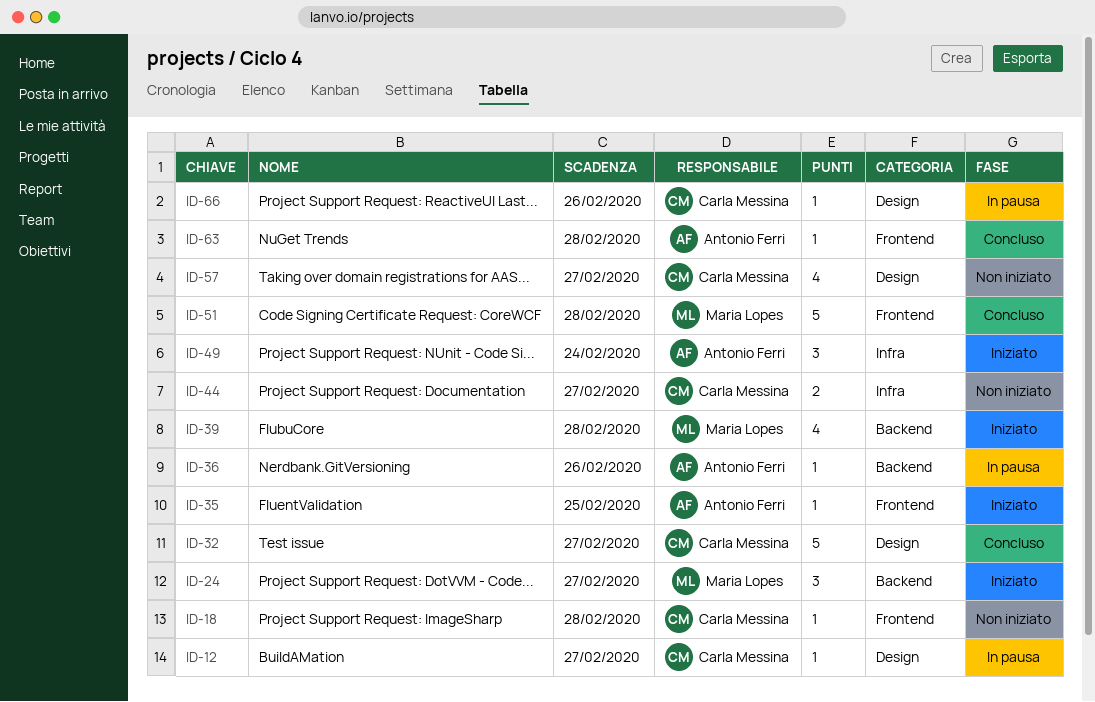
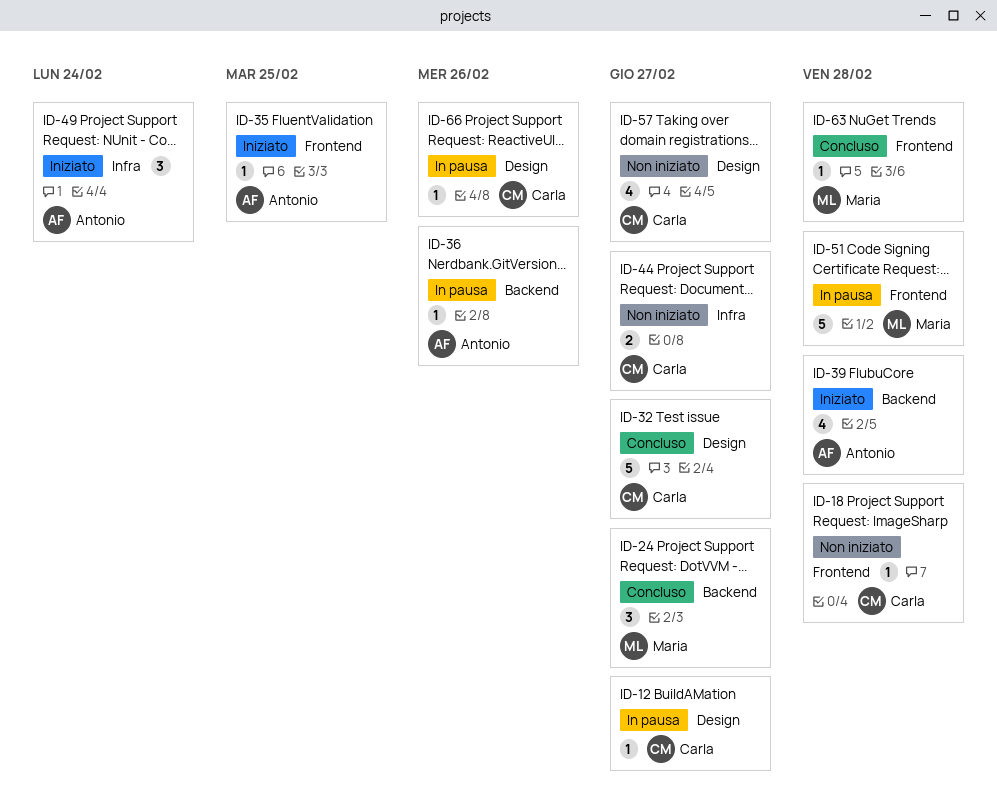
ID-24, status: Iniziato -> Concluso
ID-39, owner: Maria Lopes -> Antonio Ferri
ID-51, status: Concluso -> In pausa
ID-63, owner: Antonio Ferri -> Maria Lopes

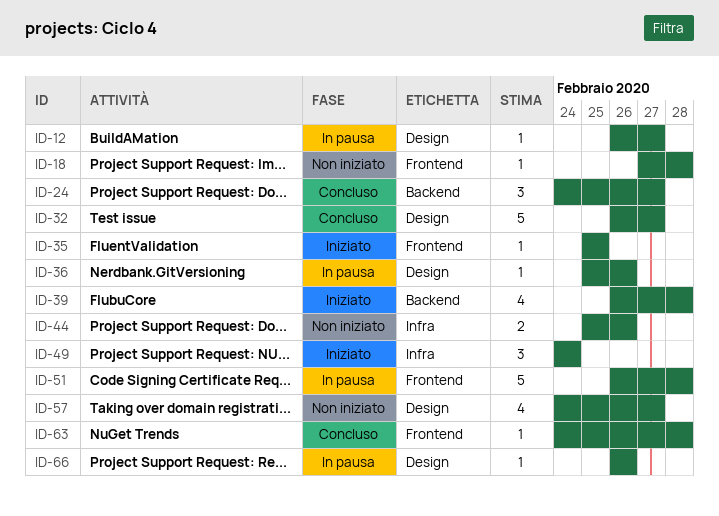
ID-36, label: Backend -> Design
ID-44, due: Feb 27 -> Feb 26

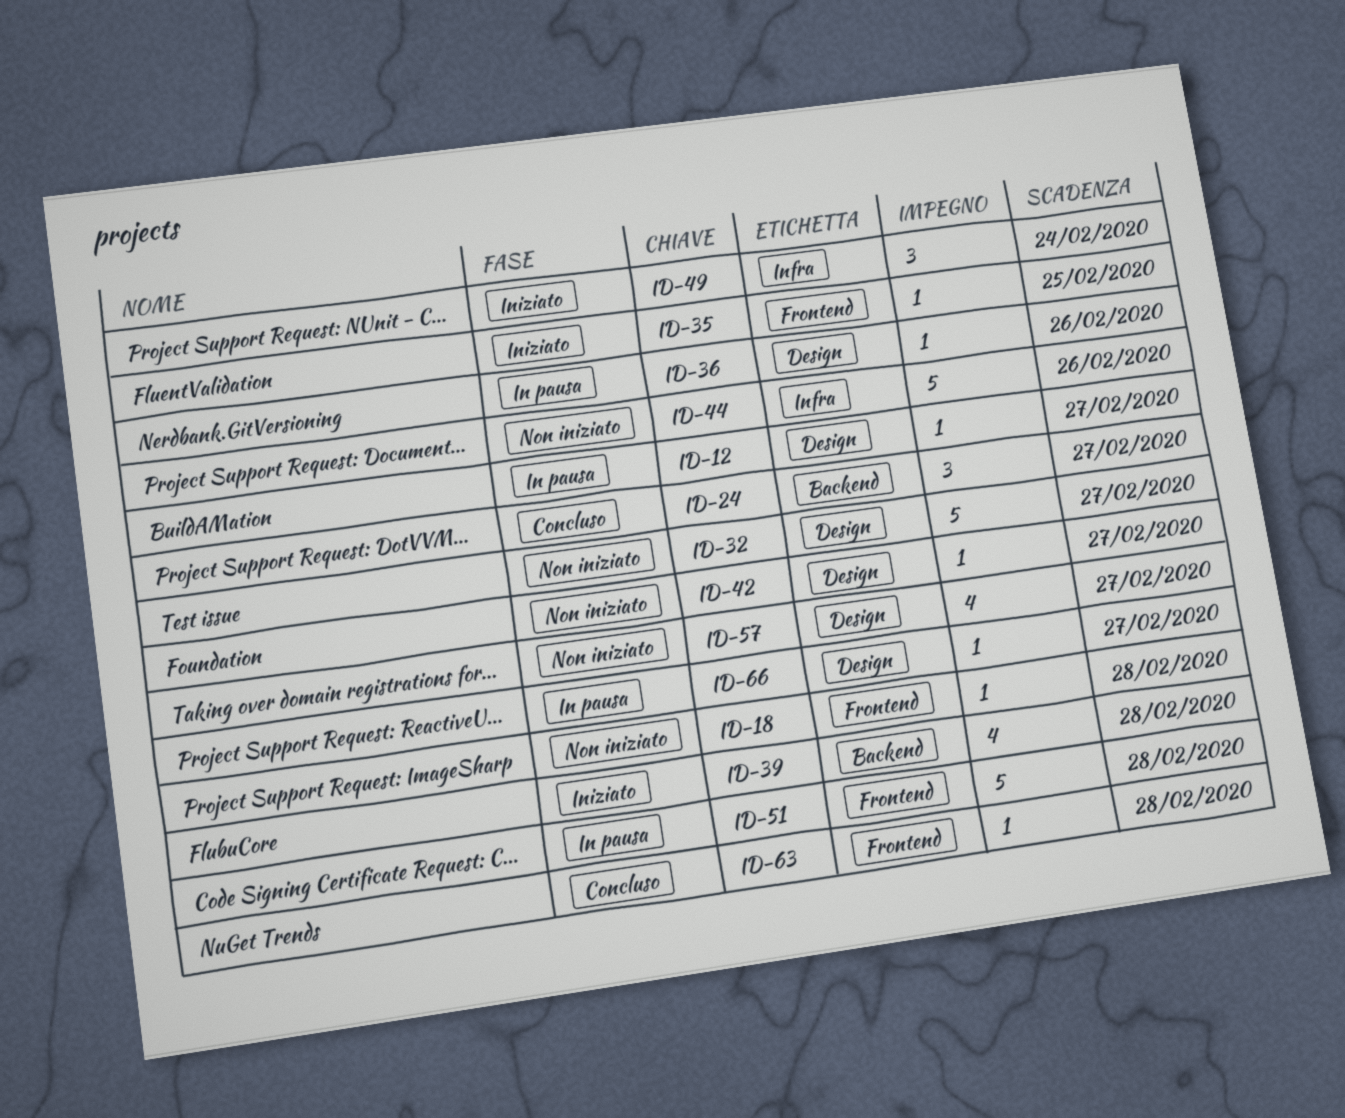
ID-32, status: Concluso -> Non iniziato
ID-42: none -> present
ID-44, estimate: 2 -> 5
ID-66, due: Feb 26 -> Feb 27

